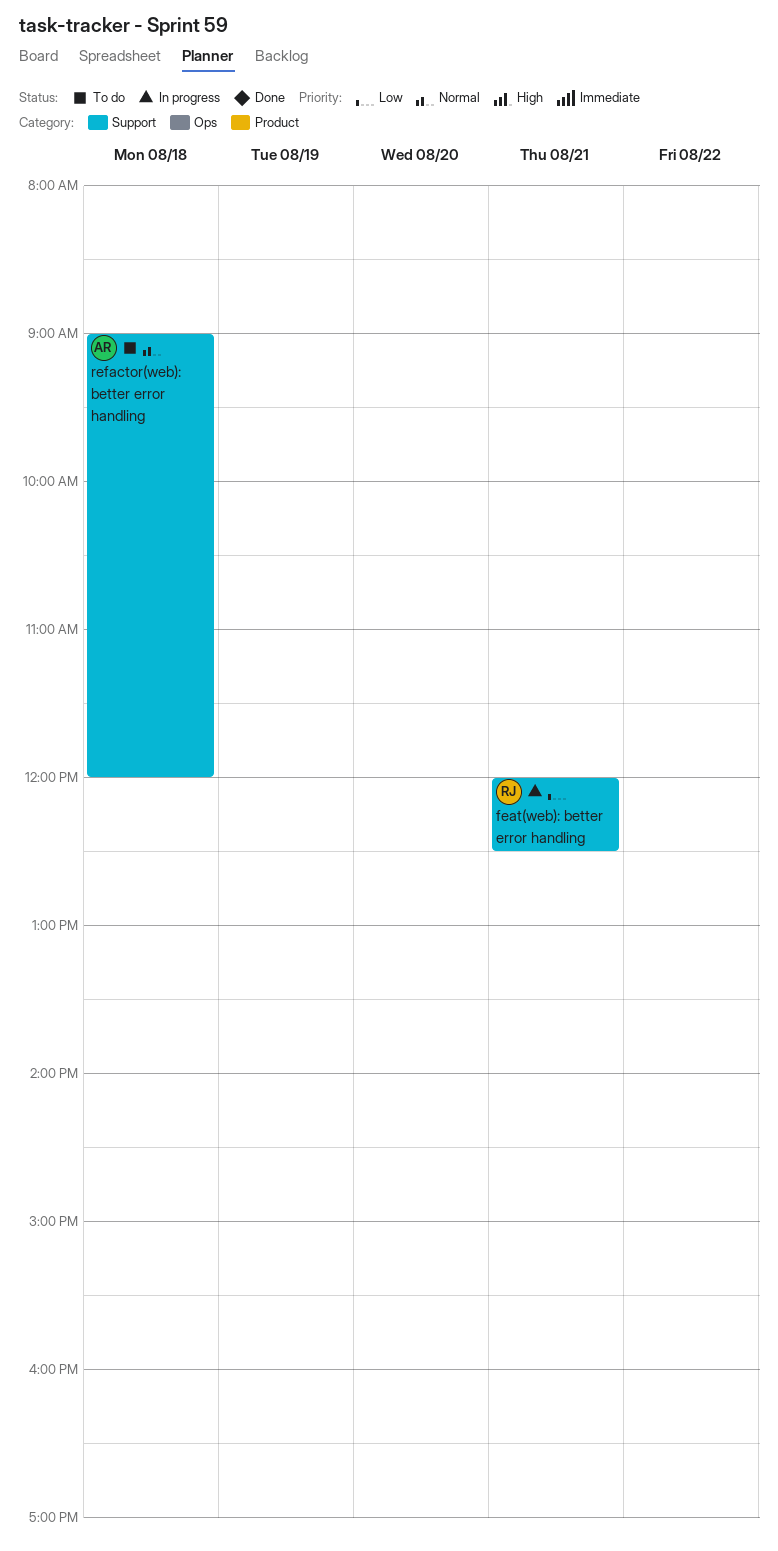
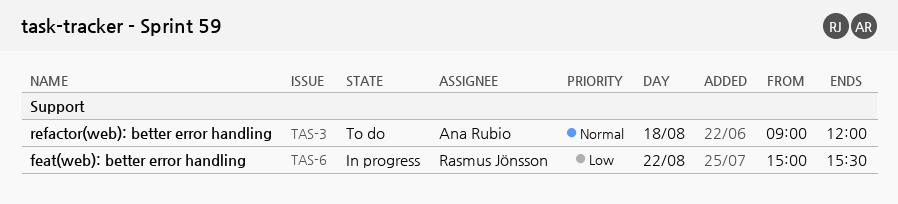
feat(web): better error handling, day: Aug 21 -> Aug 22
feat(web): better error handling, begins: 12:00 -> 15:00
feat(web): better error handling, ends: 12:30 -> 15:30

